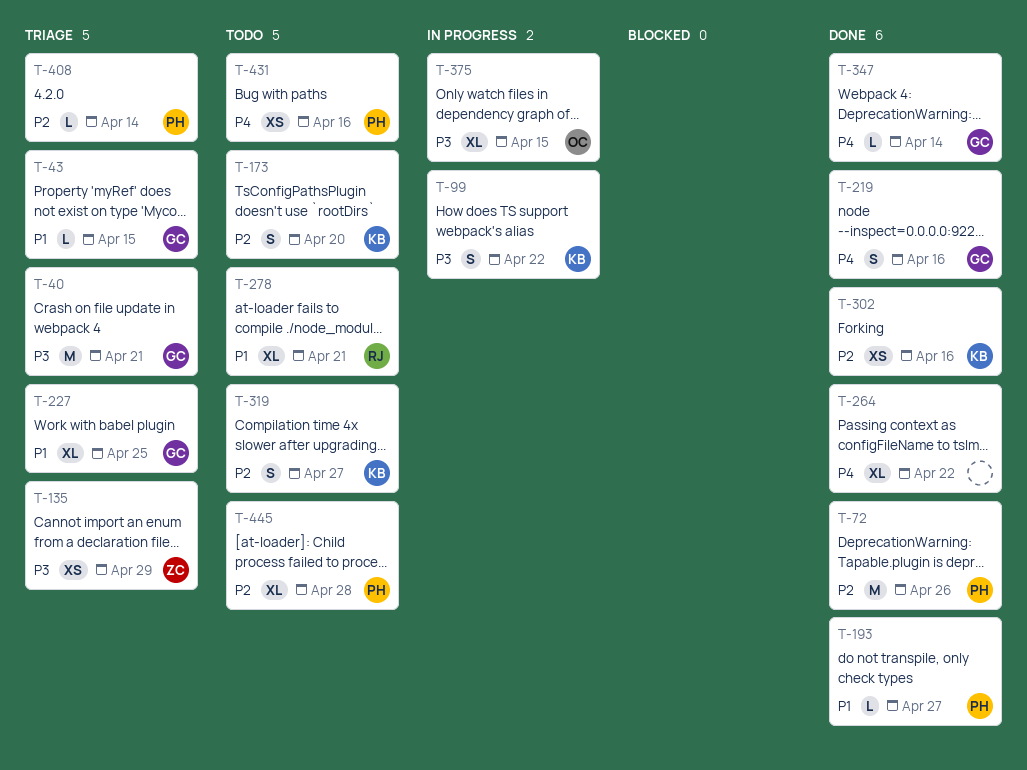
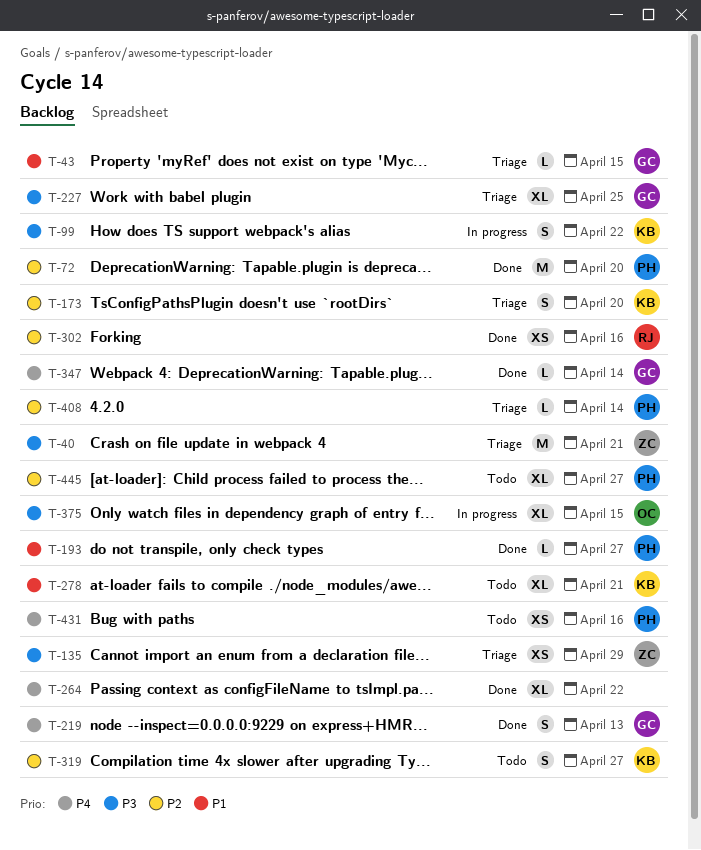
T-40, owner: GC -> ZC
T-72, due: Apr 26 -> Apr 20
T-173, status: Todo -> Triage
T-219, due: Apr 16 -> Apr 13
T-227, priority: P1 -> P3
T-278, owner: RJ -> KB
T-302, owner: KB -> RJ
T-445, due: Apr 28 -> Apr 27

